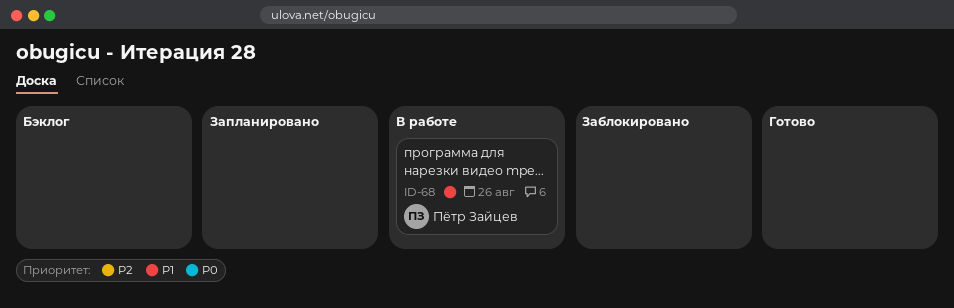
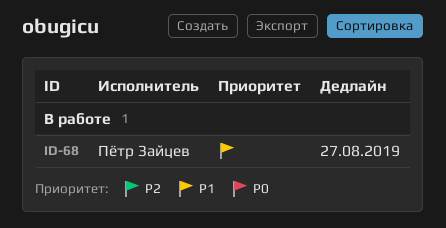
ID-68, due: Aug 26 -> Aug 27

